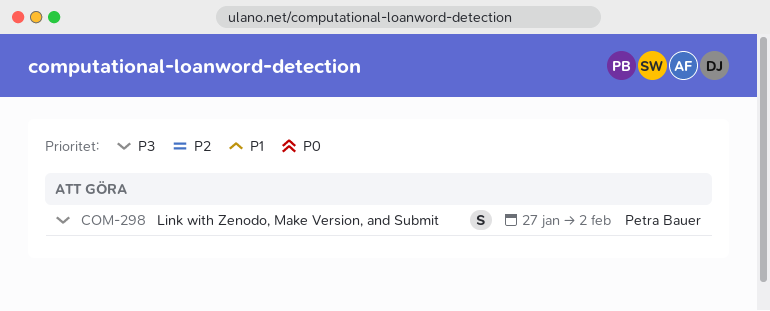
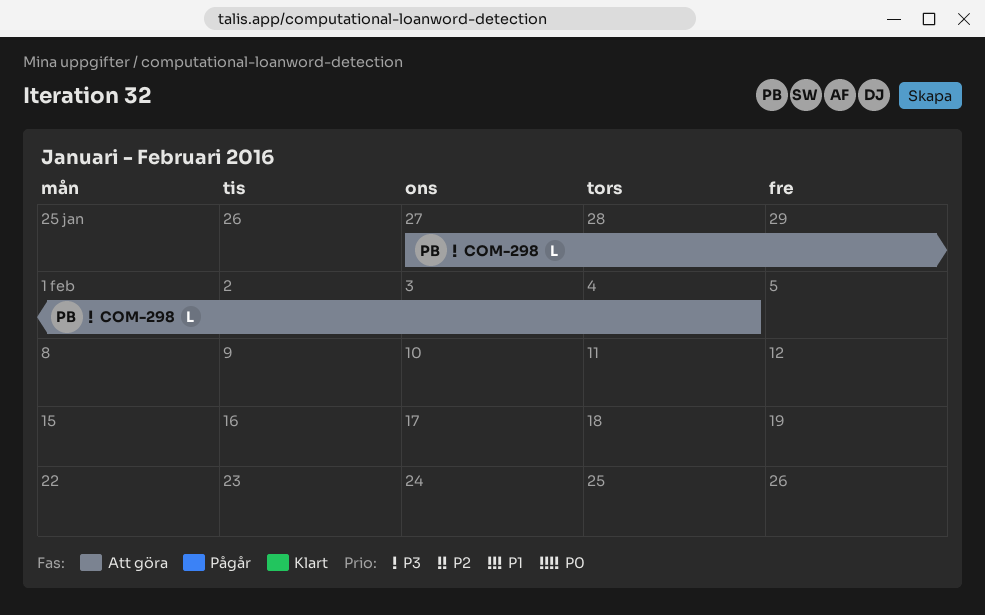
COM-298, estimate: S -> L
COM-298, due: Feb 2 -> Feb 4

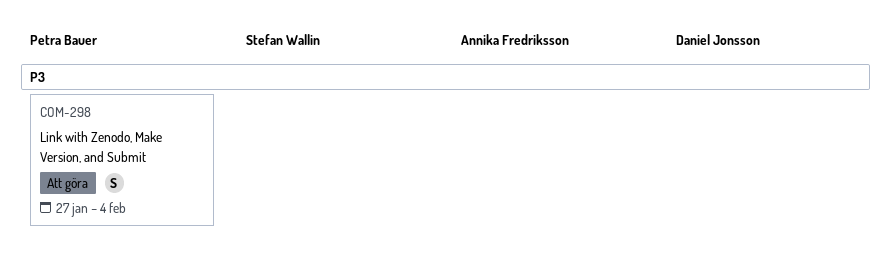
COM-298, estimate: L -> S

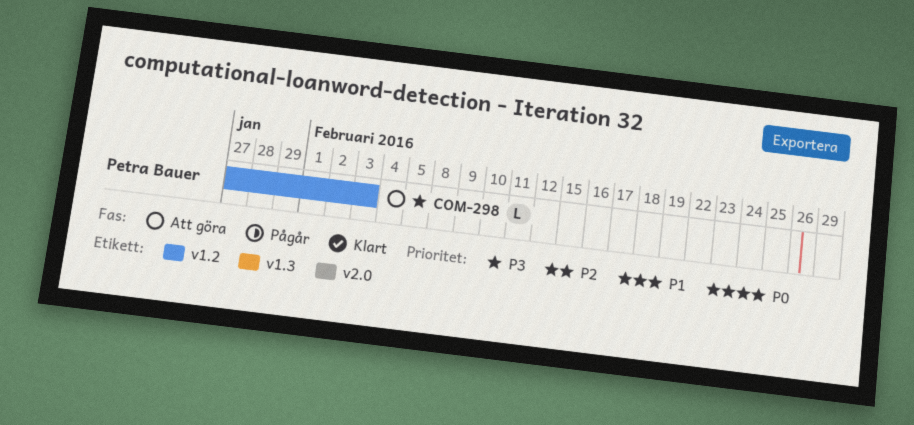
COM-298, estimate: S -> L
COM-298, due: Feb 4 -> Feb 3

